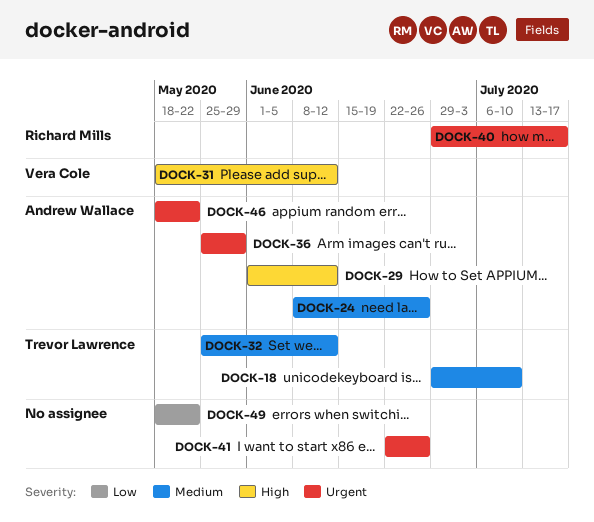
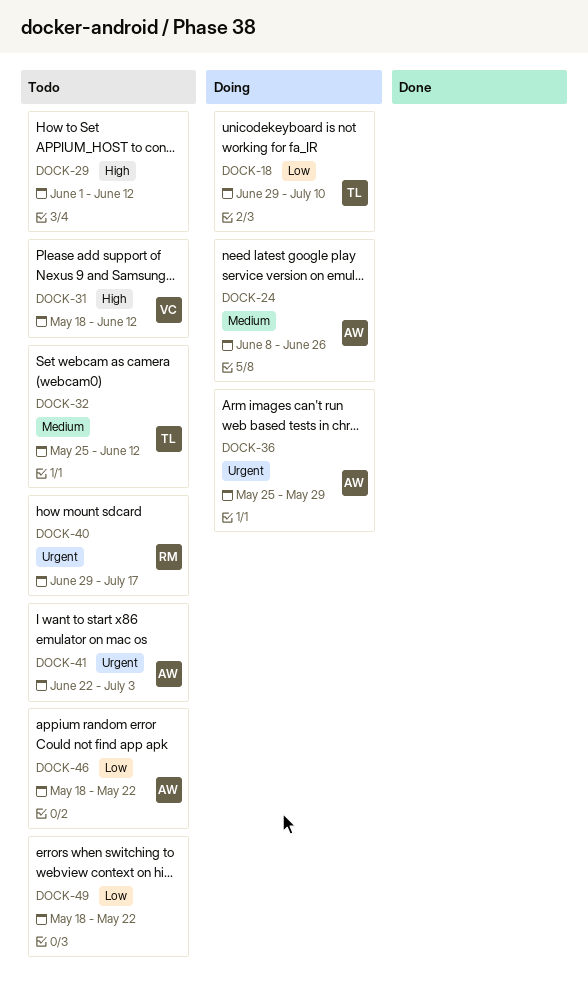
DOCK-18, priority: Medium -> Low
DOCK-29, owner: Andrew Wallace -> none
DOCK-41, owner: none -> Andrew Wallace
DOCK-41, due: Jun 26 -> Jul 3
DOCK-46, priority: Urgent -> Low

